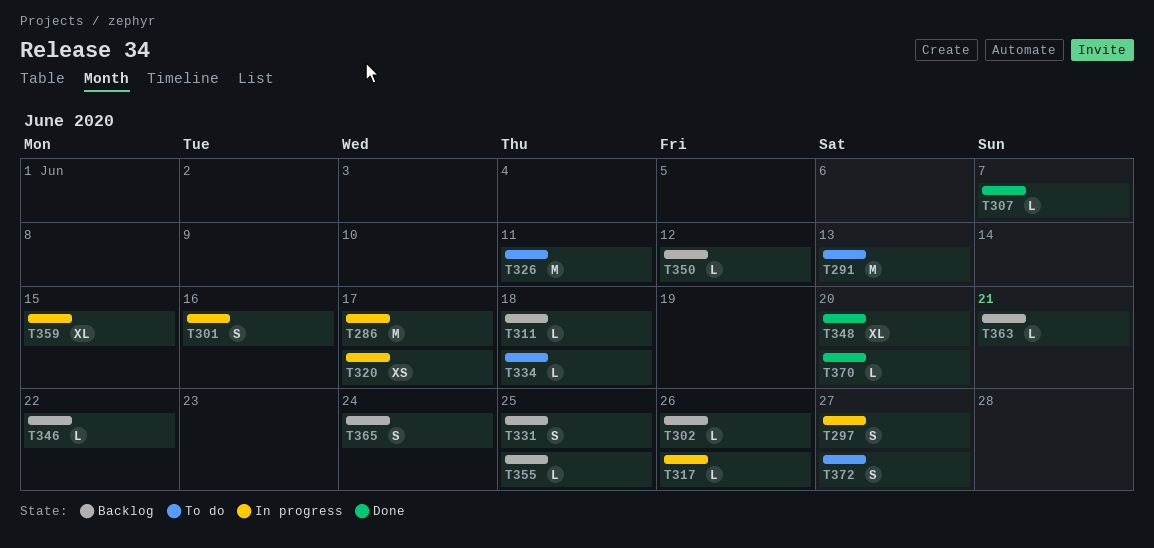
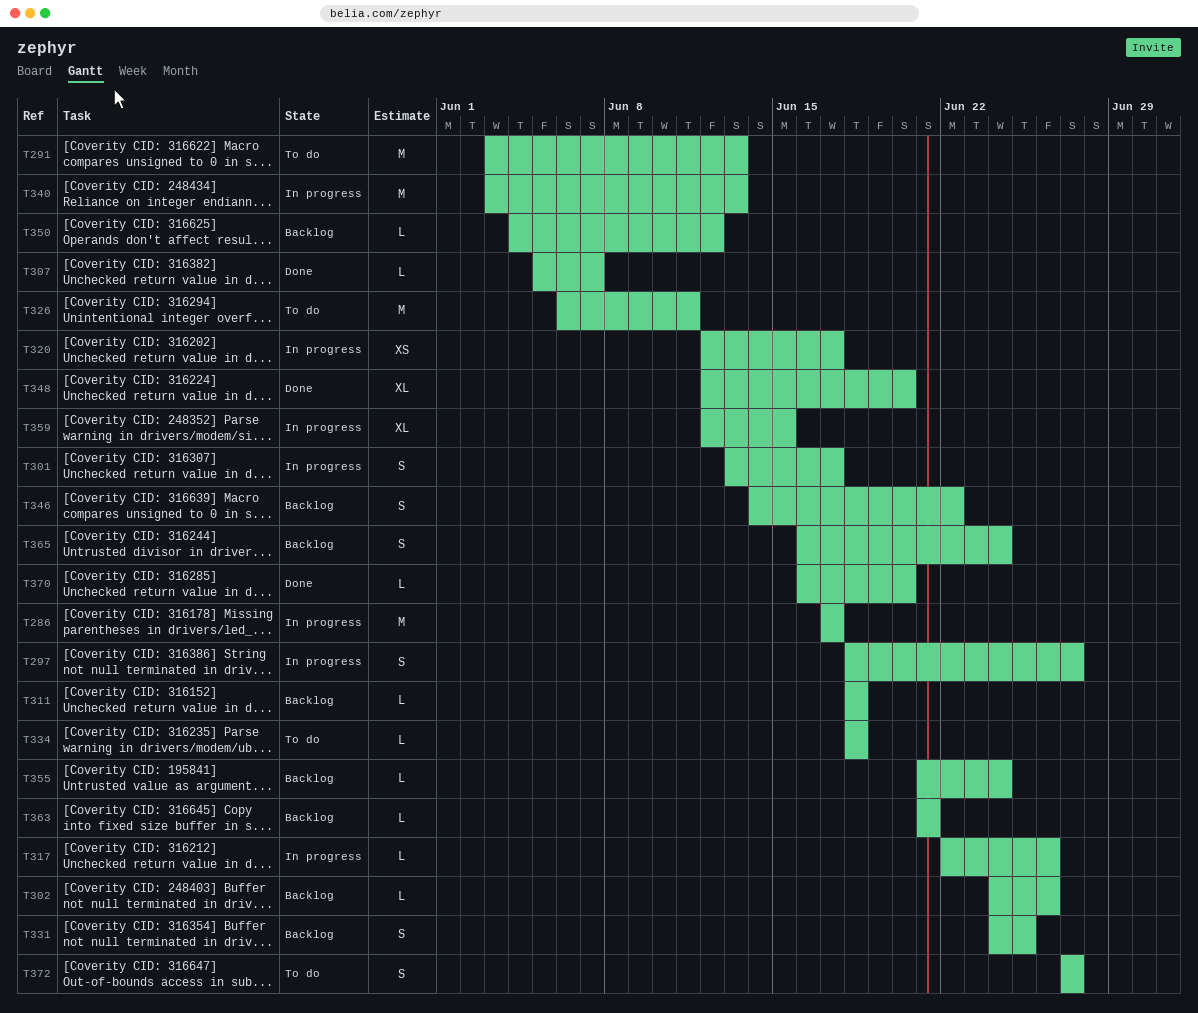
T301, due: Jun 16 -> Jun 17
T340: none -> present
T346, estimate: L -> S
T355, due: Jun 25 -> Jun 24

